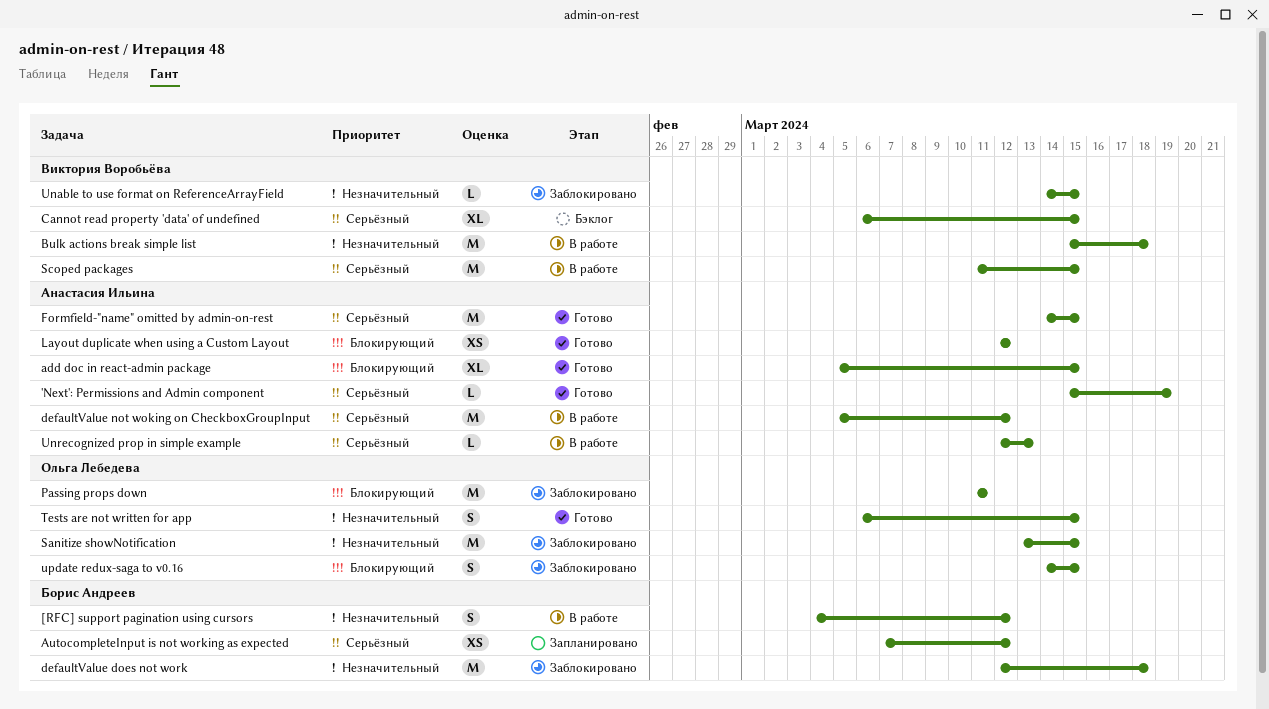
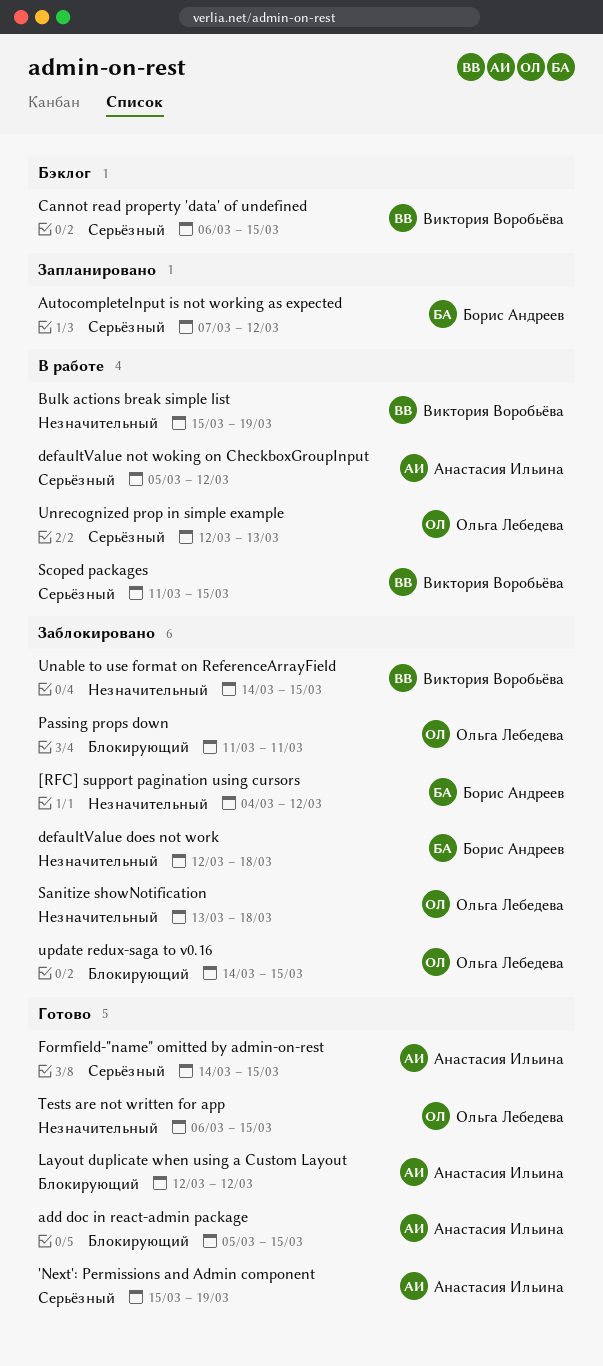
[RFC] support pagination using cursors, status: В работе -> Заблокировано
Bulk actions break simple list, due: Mar 18 -> Mar 19
Sanitize showNotification, due: Mar 15 -> Mar 18
Unrecognized prop in simple example, owner: Анастасия Ильина -> Ольга Лебедева

